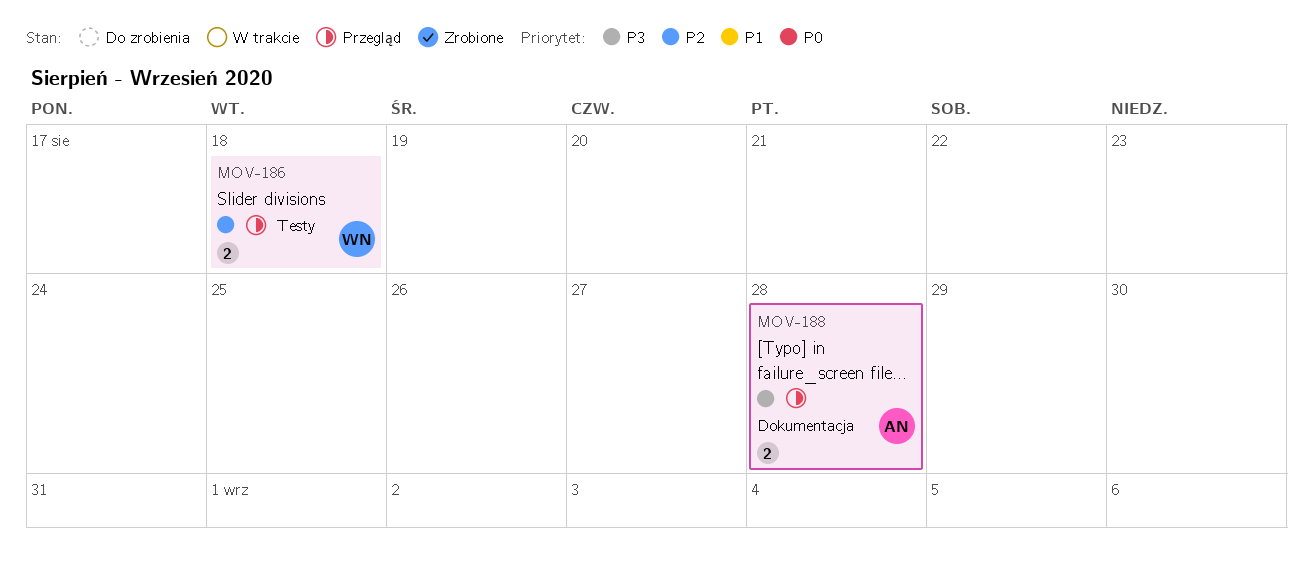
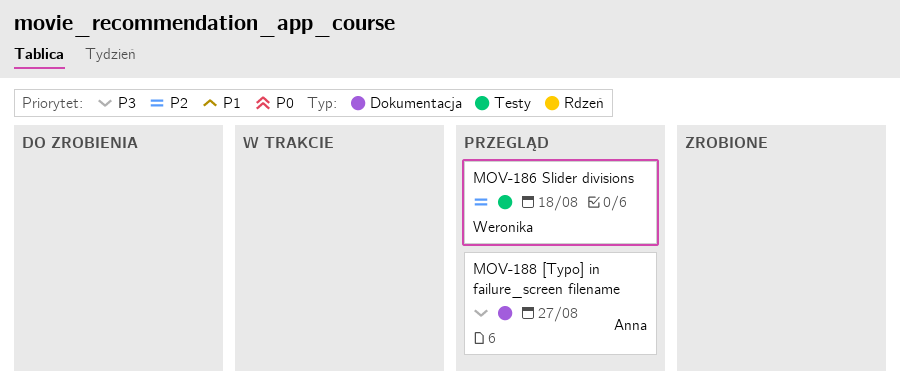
MOV-188, due: Aug 28 -> Aug 27

